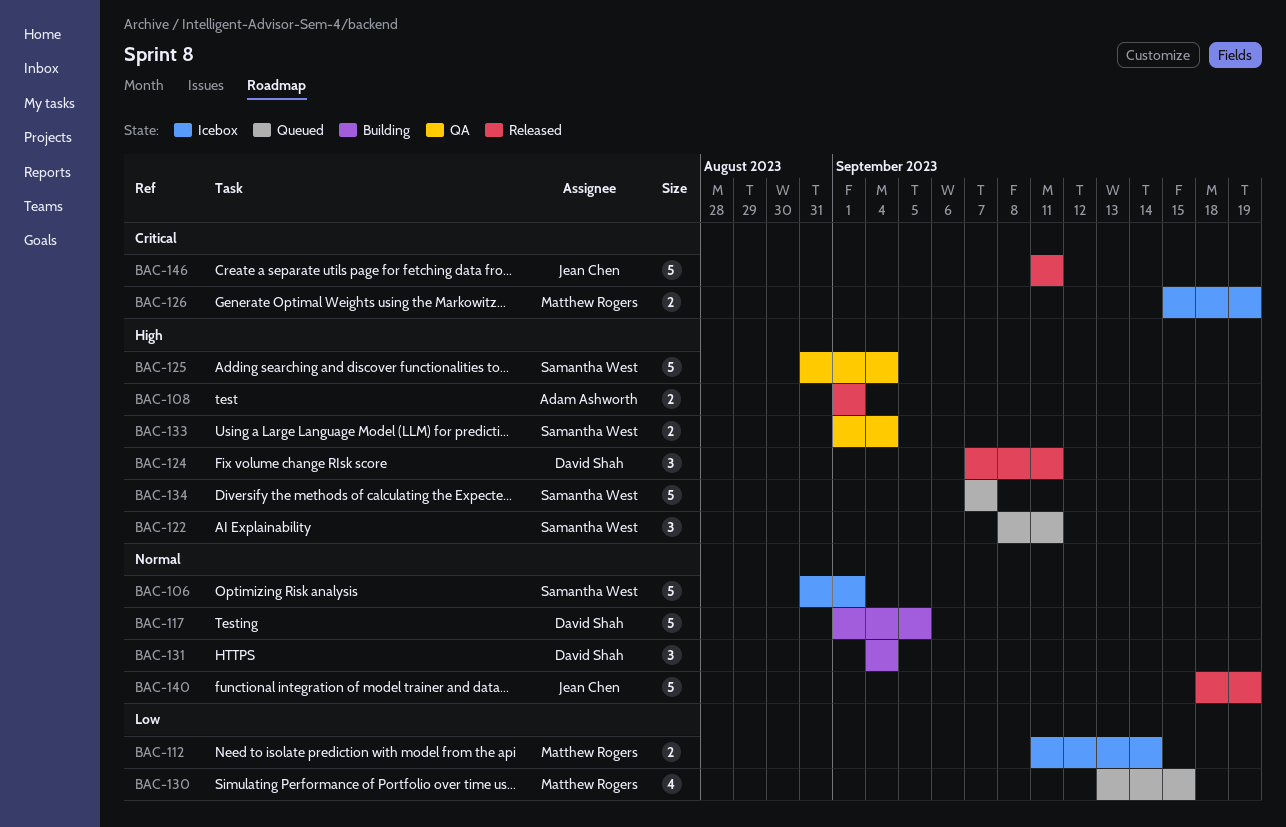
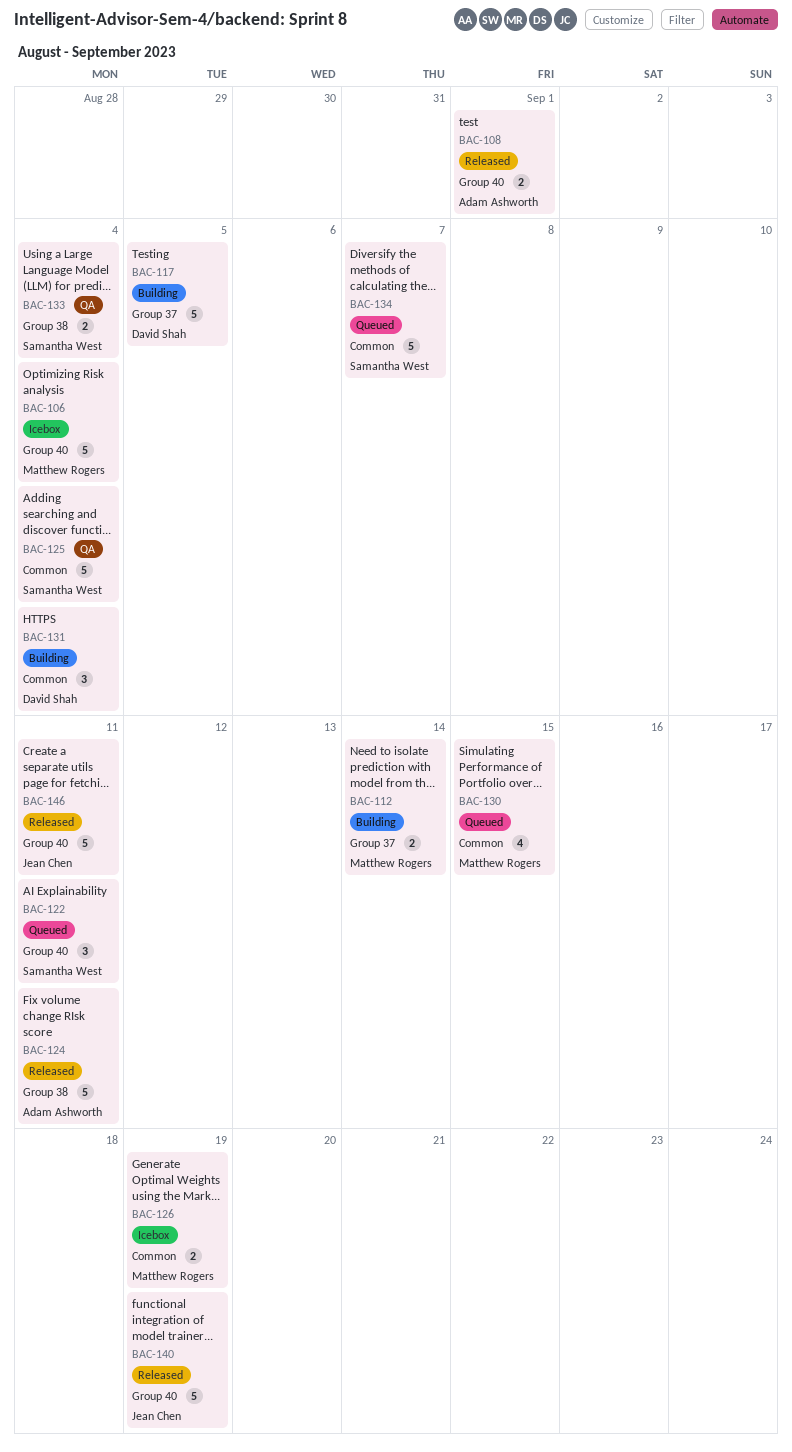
BAC-106, owner: Samantha West -> Matthew Rogers
BAC-106, due: Sep 1 -> Sep 4
BAC-112, status: Icebox -> Building
BAC-124, owner: David Shah -> Adam Ashworth
BAC-124, estimate: 3 -> 5

